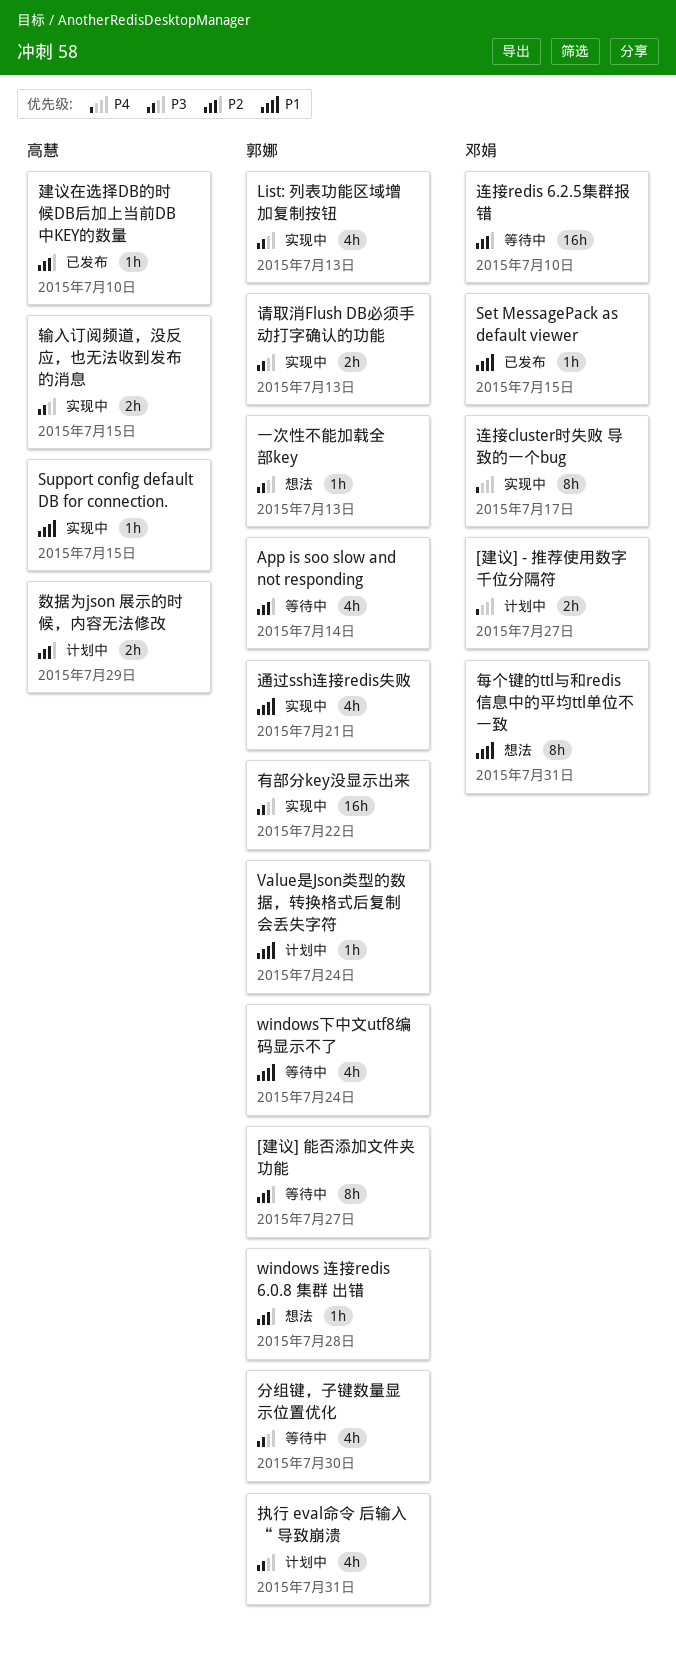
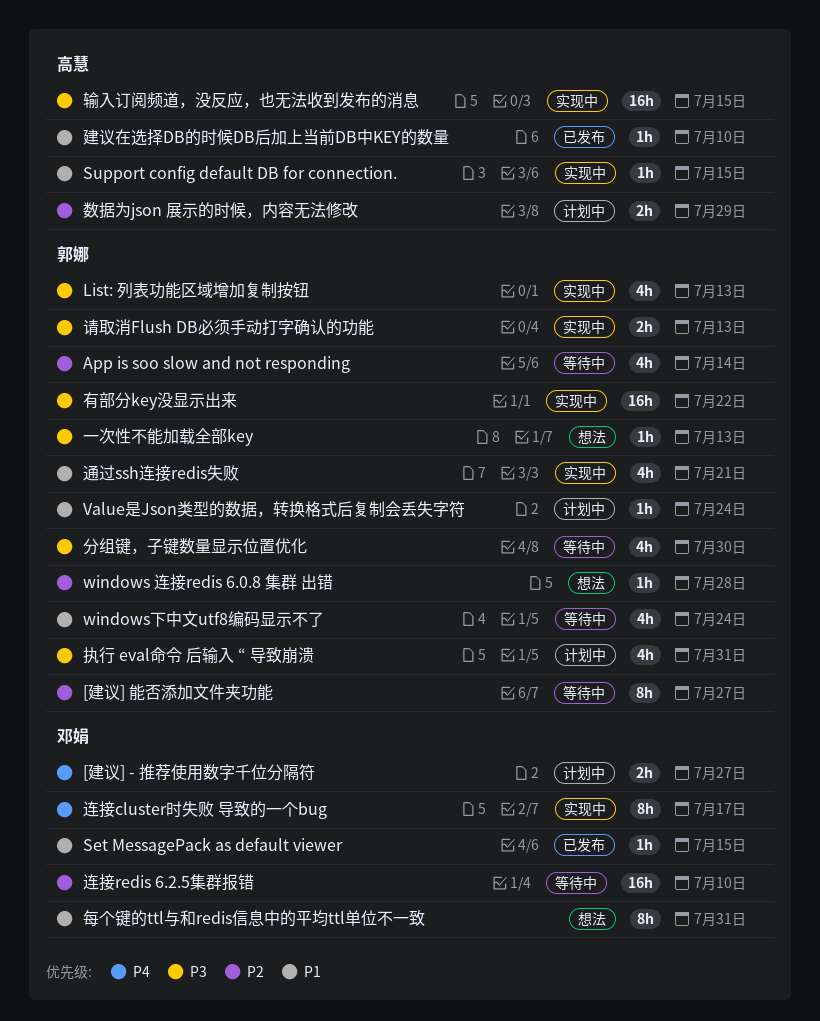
建议在选择DB的时候DB后加上当前DB中KEY的数量, priority: P2 -> P1
输入订阅频道，没反应，也无法收到发布的消息, estimate: 2h -> 16h

